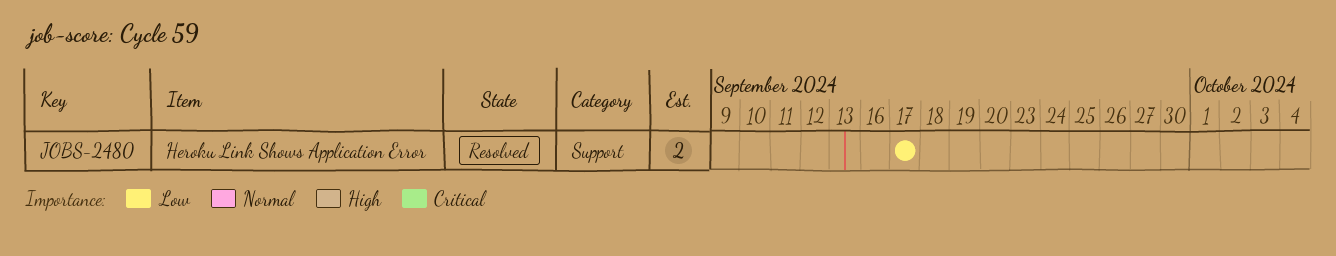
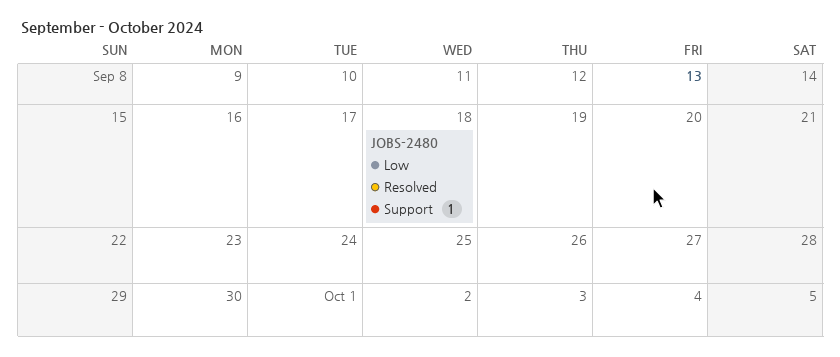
JOBS-2480, estimate: 2 -> 1
JOBS-2480, due: Sep 17 -> Sep 18

